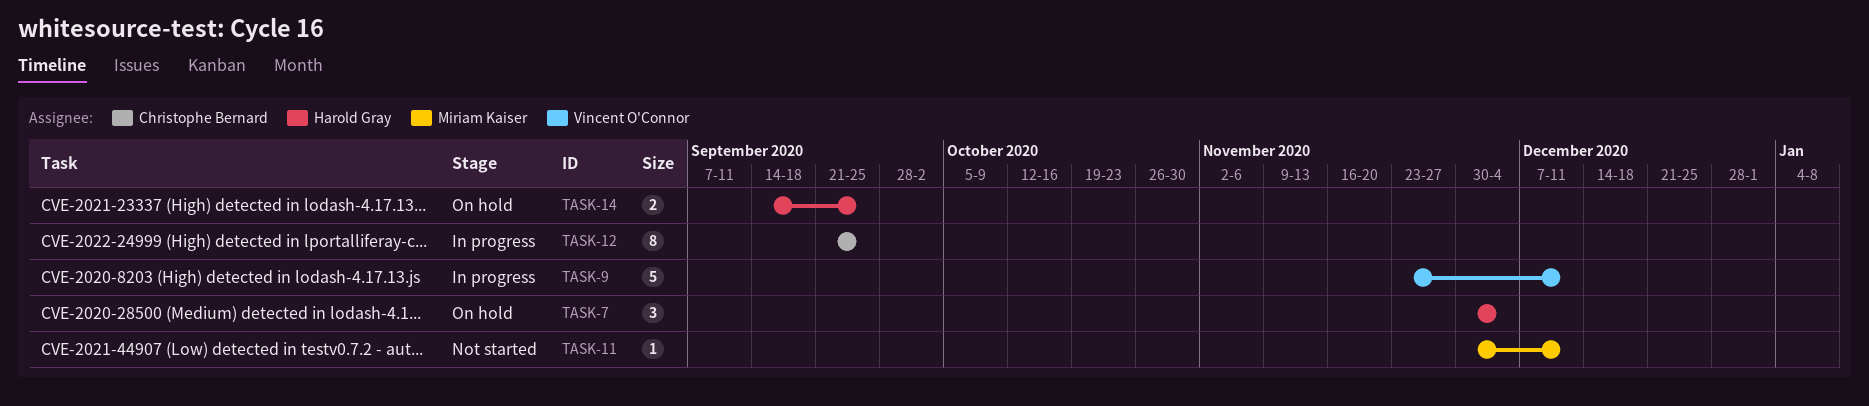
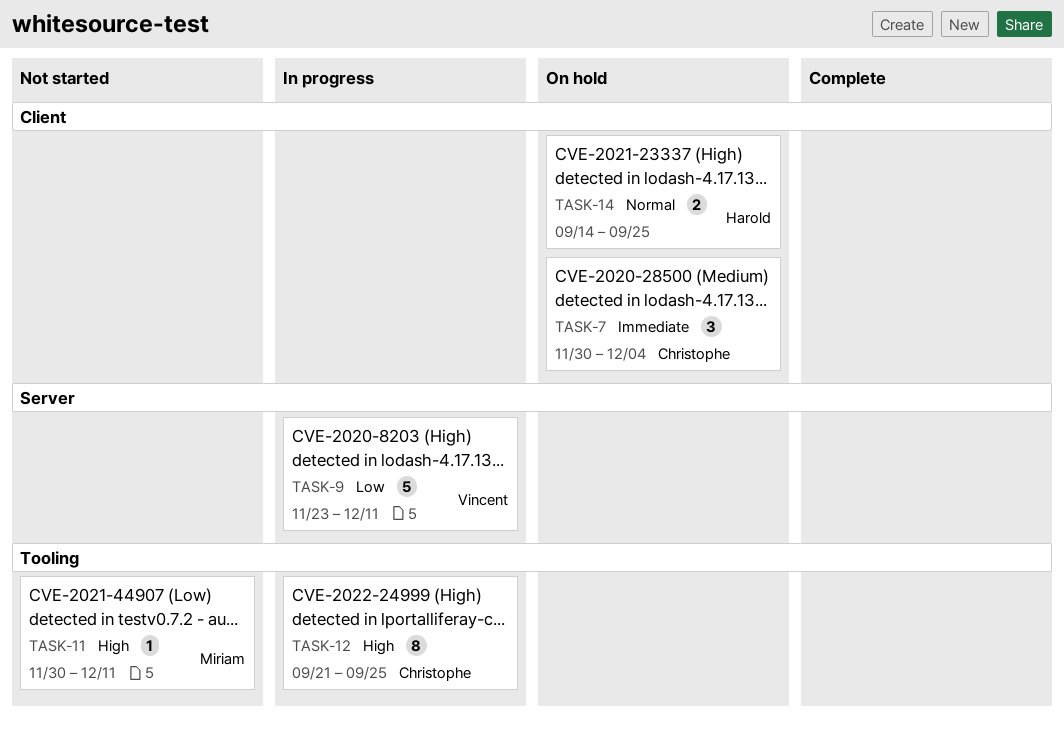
TASK-7, owner: Harold Gray -> Christophe Bernard

